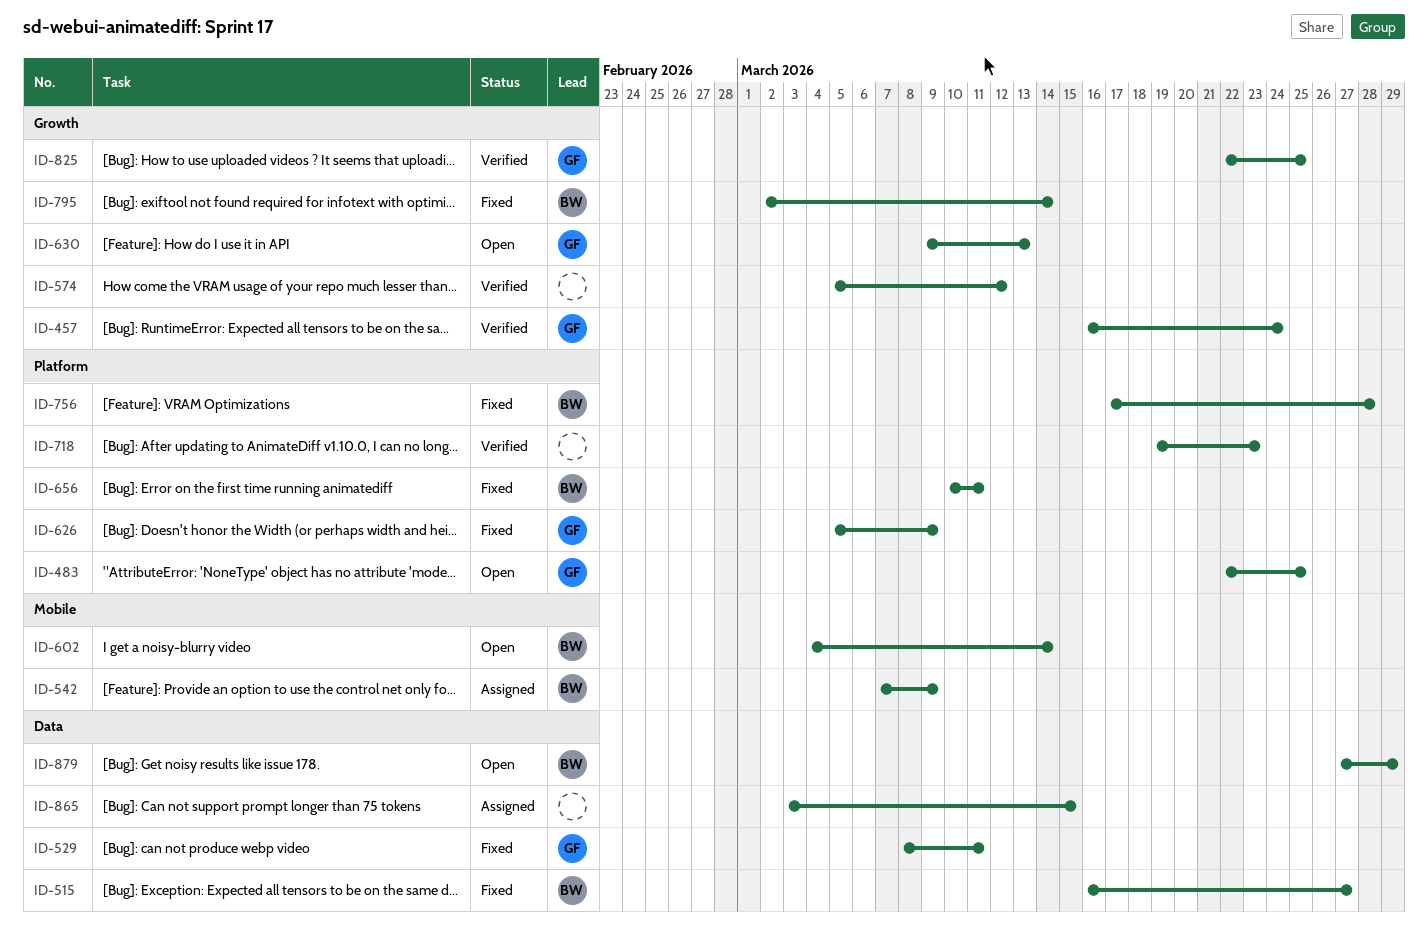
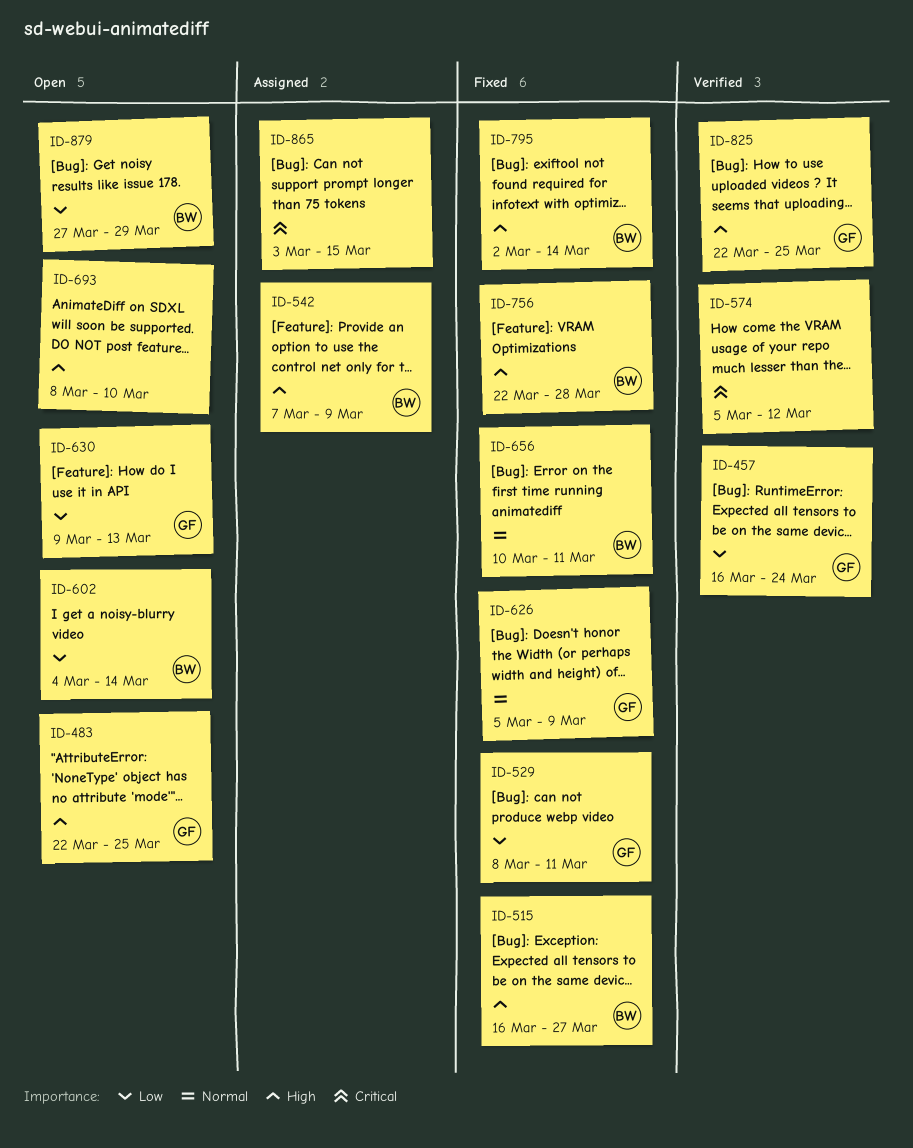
ID-693: none -> present
ID-718: present -> none
ID-756, start: Mar 17 -> Mar 22

